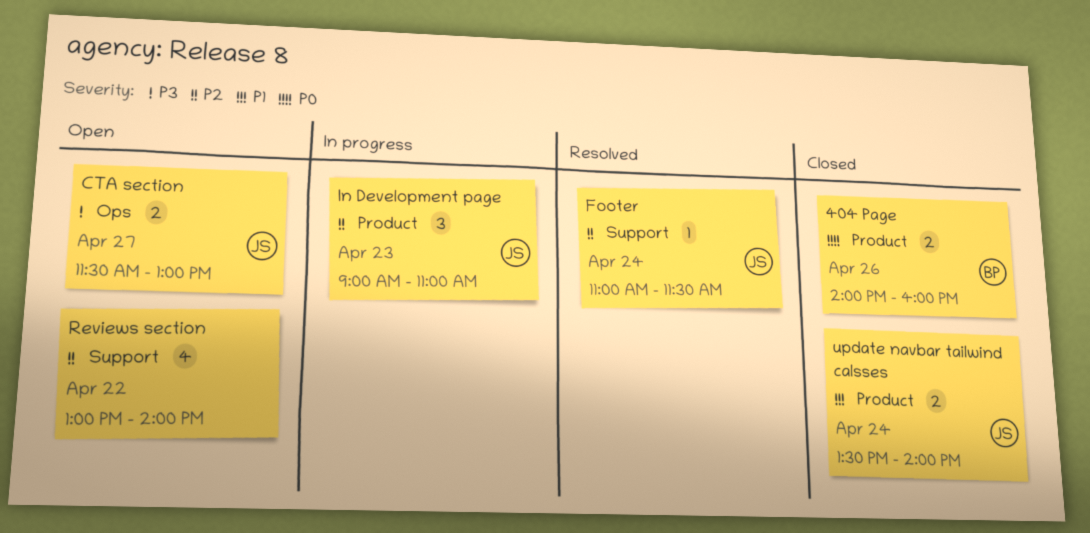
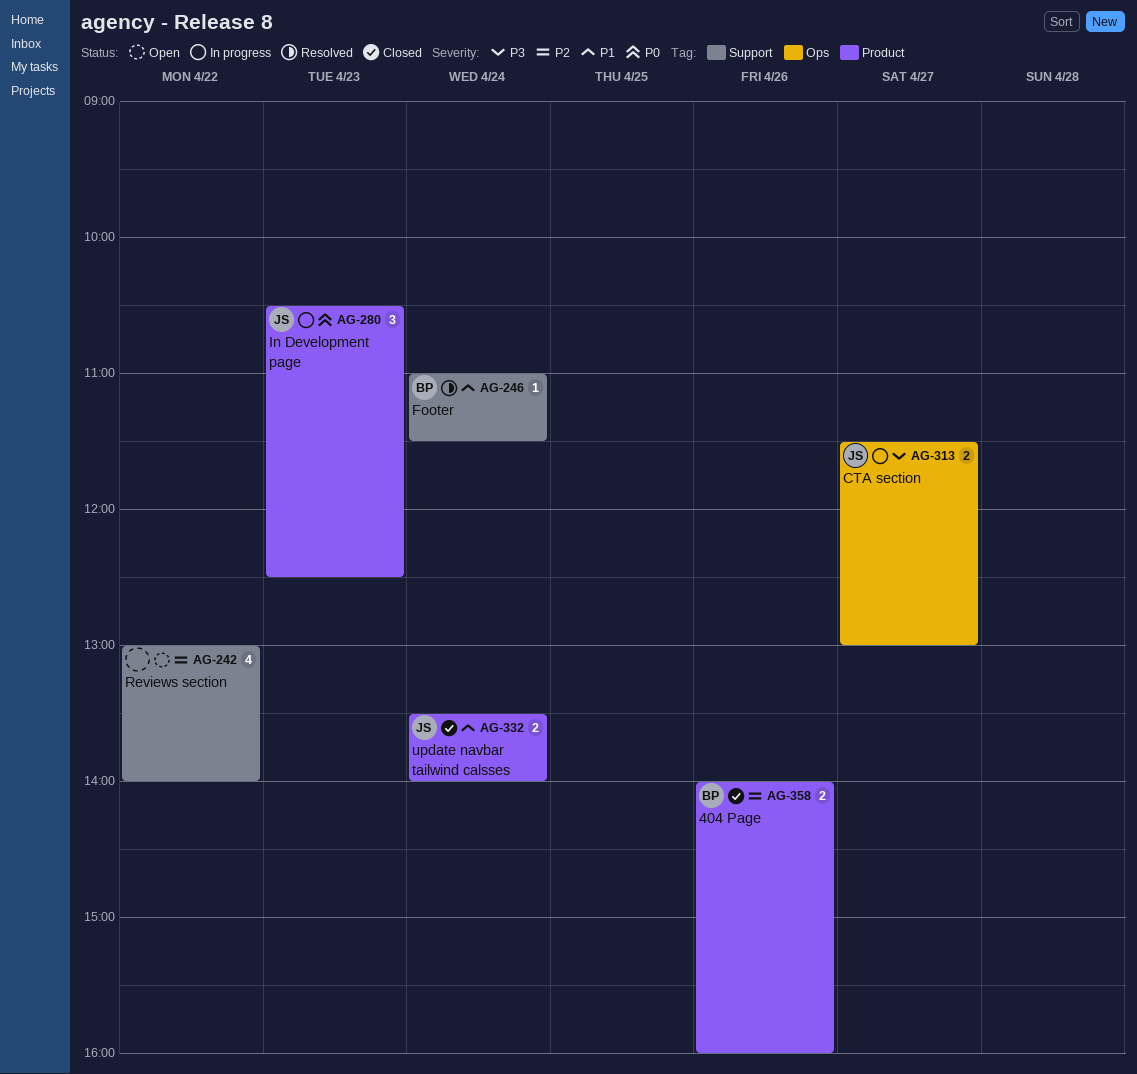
404 Page, priority: P0 -> P2
CTA section, status: Open -> In progress
Footer, owner: JS -> BP
Footer, priority: P2 -> P1
In Development page, priority: P2 -> P0
In Development page, begins: 09:00 -> 10:30
In Development page, ends: 11:00 -> 12:30

